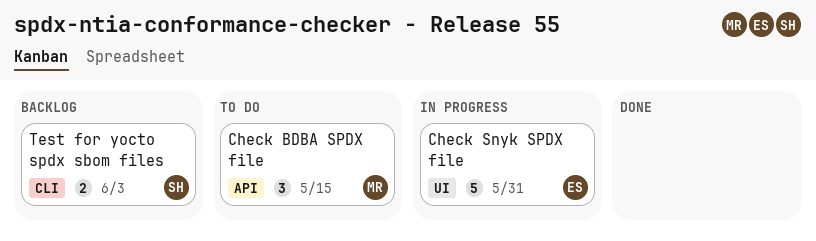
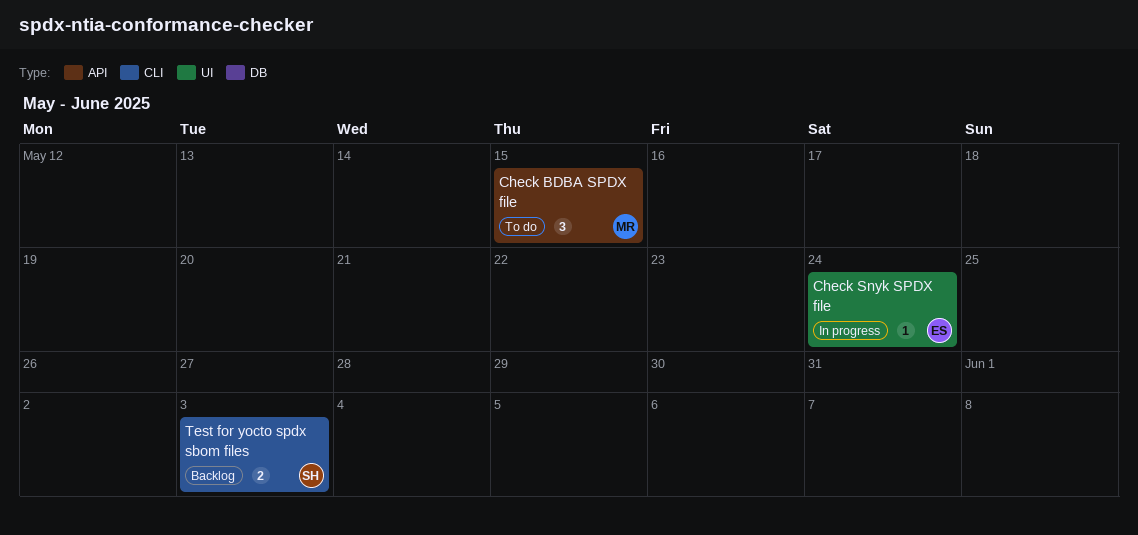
Check Snyk SPDX file, estimate: 5 -> 1
Check Snyk SPDX file, due: May 31 -> May 24

